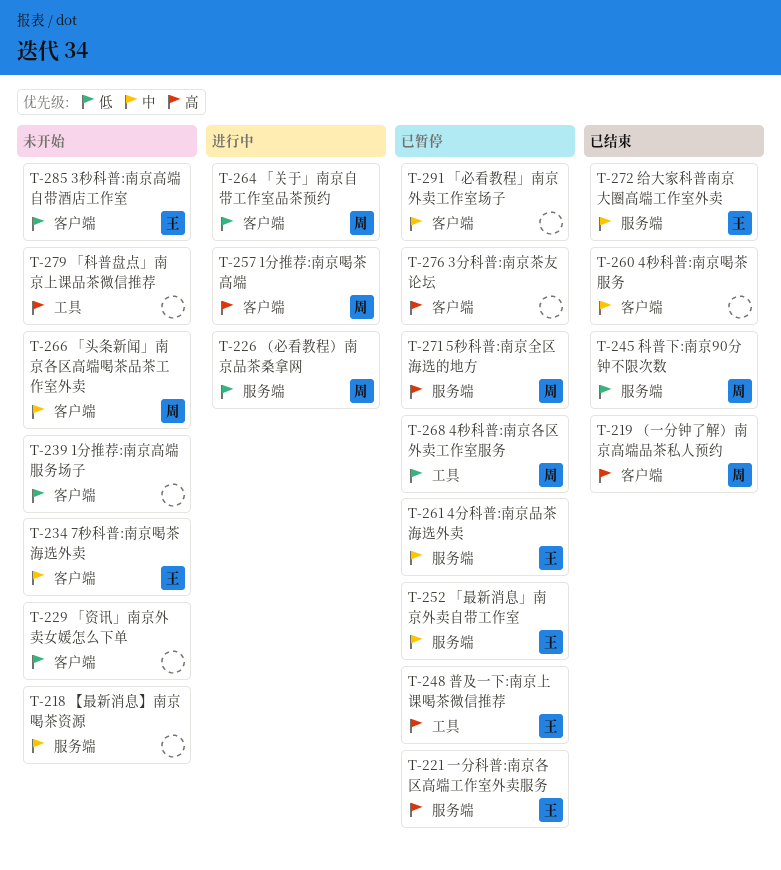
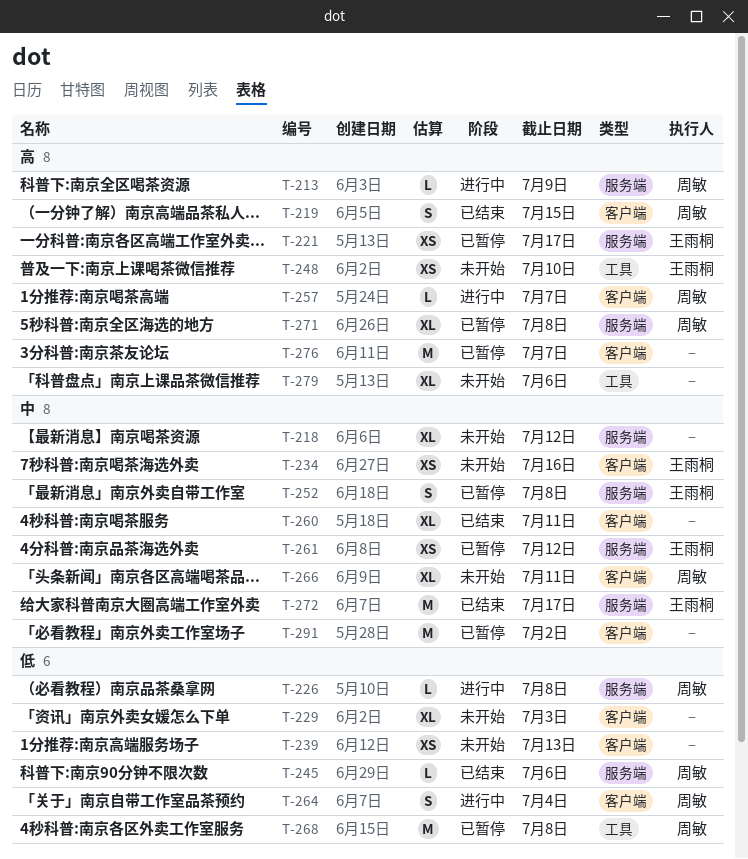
T-213: none -> present
T-248, status: 已暂停 -> 未开始
T-285: present -> none

